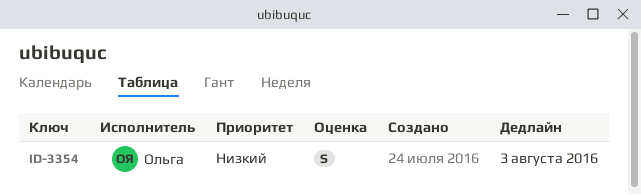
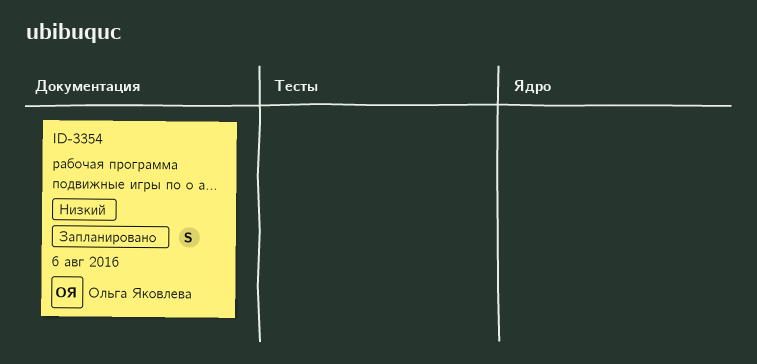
ID-3354, due: Aug 3 -> Aug 6

